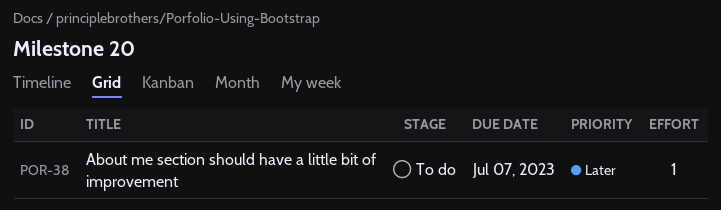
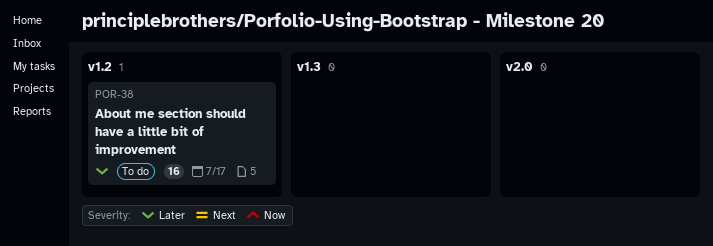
POR-38, estimate: 1 -> 16
POR-38, due: Jul 7 -> Jul 17

